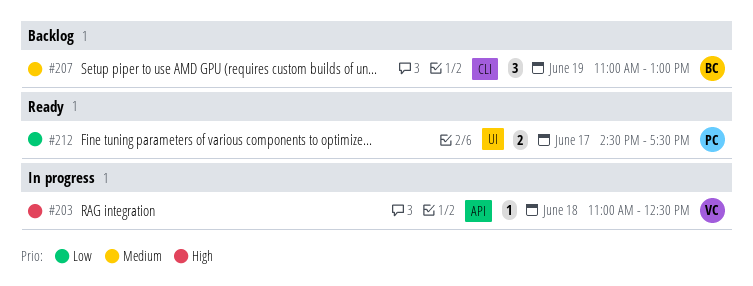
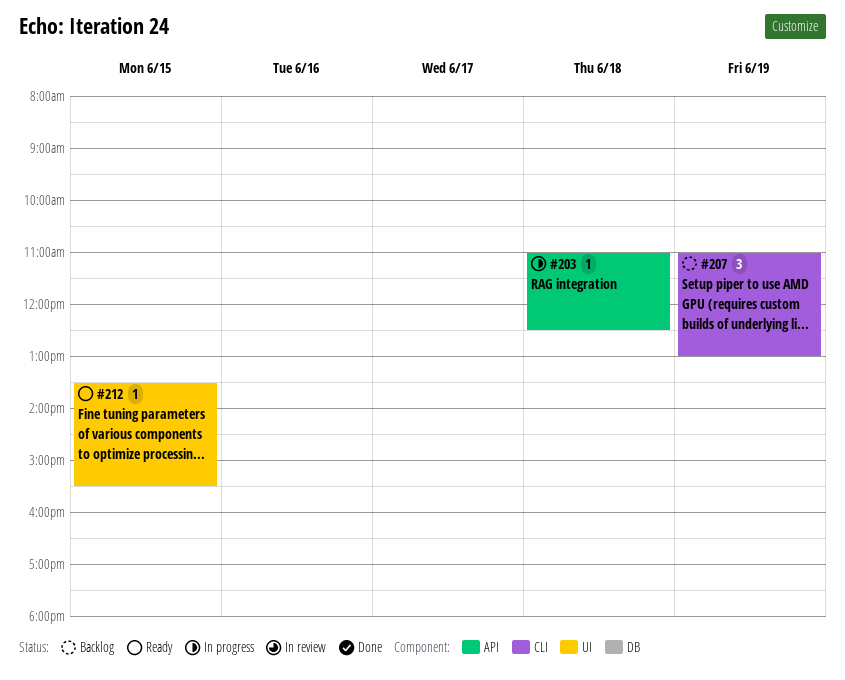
#212, estimate: 2 -> 1
#212, day: Jun 17 -> Jun 15
#212, begins: 14:30 -> 13:30
#212, ends: 17:30 -> 15:30

